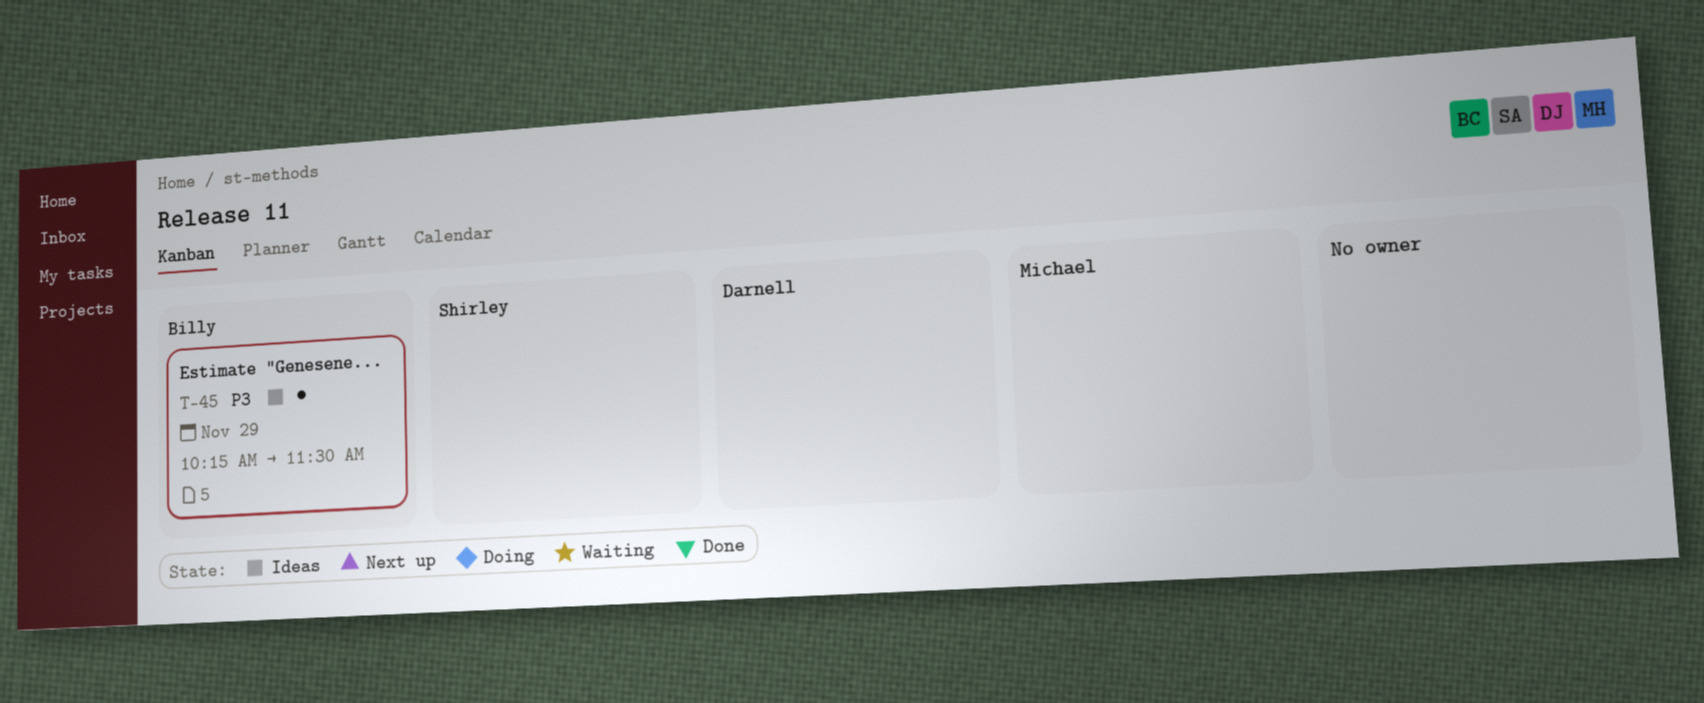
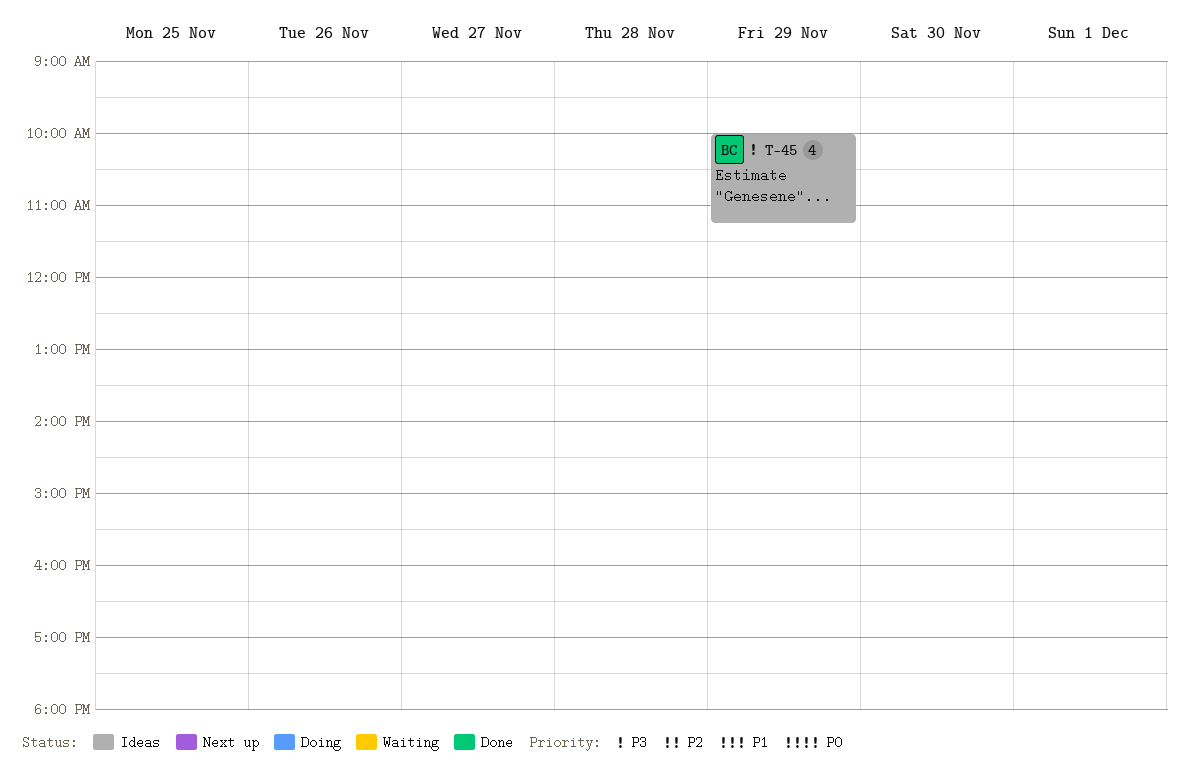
T-45, estimate: 1 -> 4
T-45, begins: 10:15 -> 10:00
T-45, ends: 11:30 -> 11:15

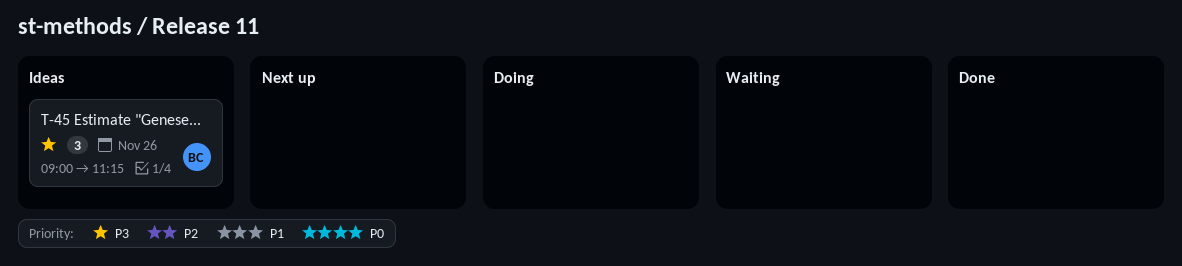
T-45, estimate: 4 -> 3
T-45, day: Nov 29 -> Nov 26
T-45, begins: 10:00 -> 09:00

